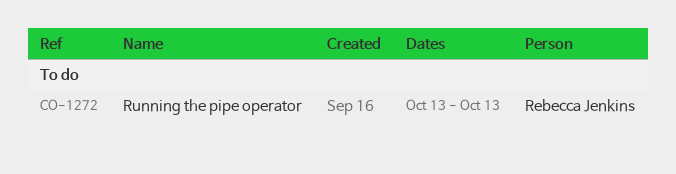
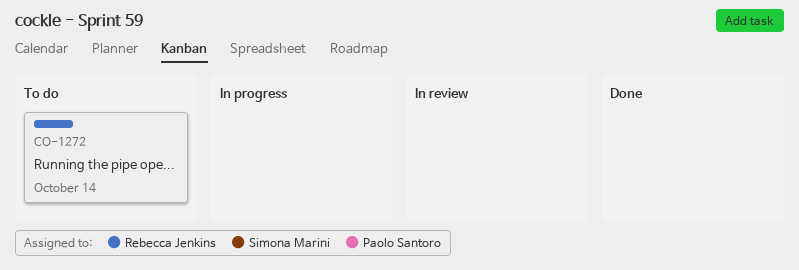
CO-1272, due: Oct 13 -> Oct 14

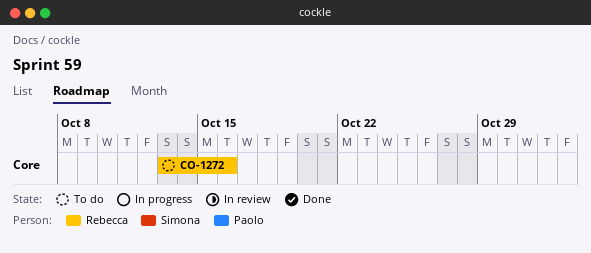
CO-1272, due: Oct 14 -> Oct 16

